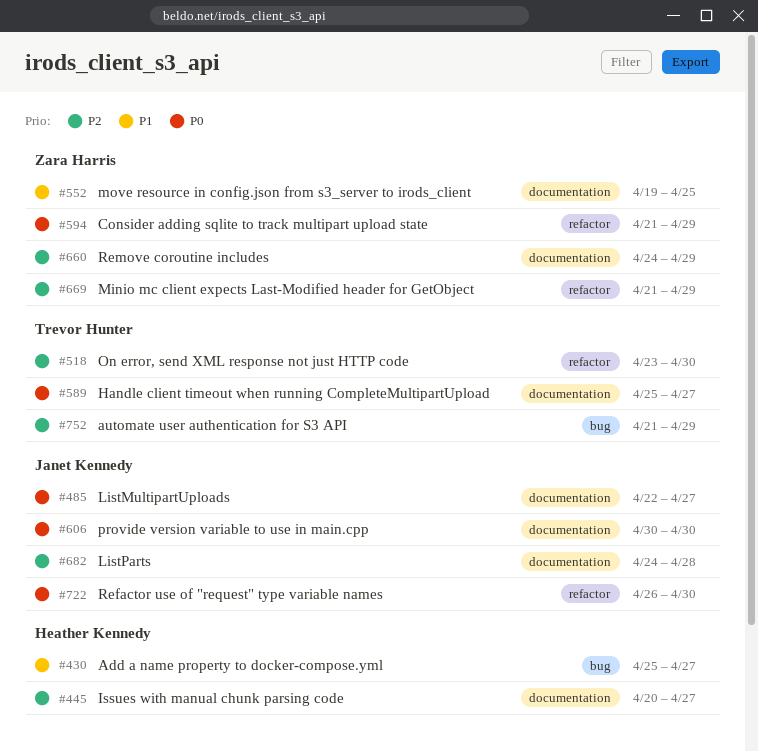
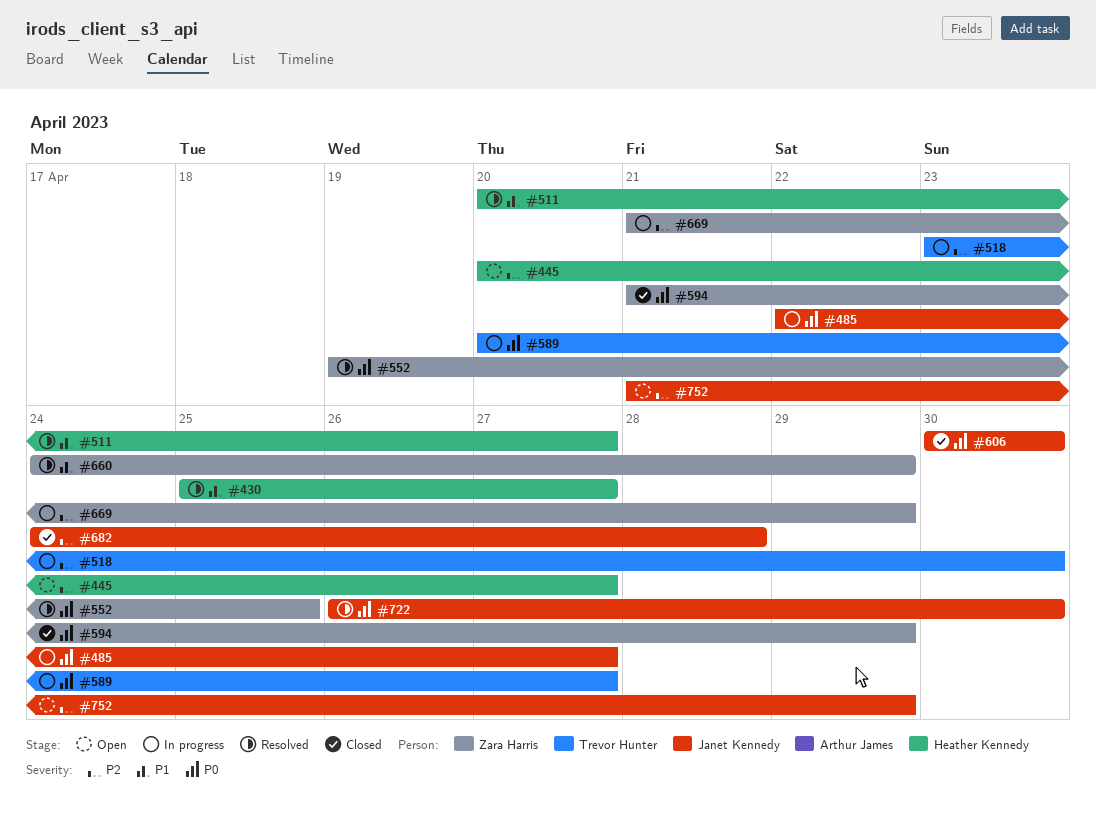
#511: none -> present
#552, priority: P1 -> P0
#589, start: Apr 25 -> Apr 20
#660, priority: P2 -> P1
#752, owner: Trevor Hunter -> Janet Kennedy

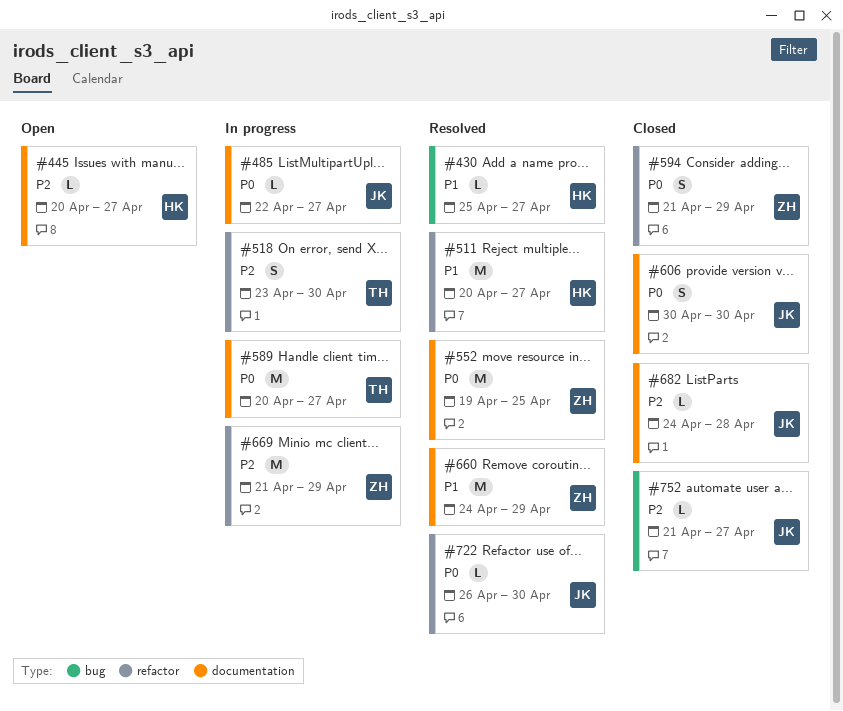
#752, status: Open -> Closed
#752, due: Apr 29 -> Apr 27

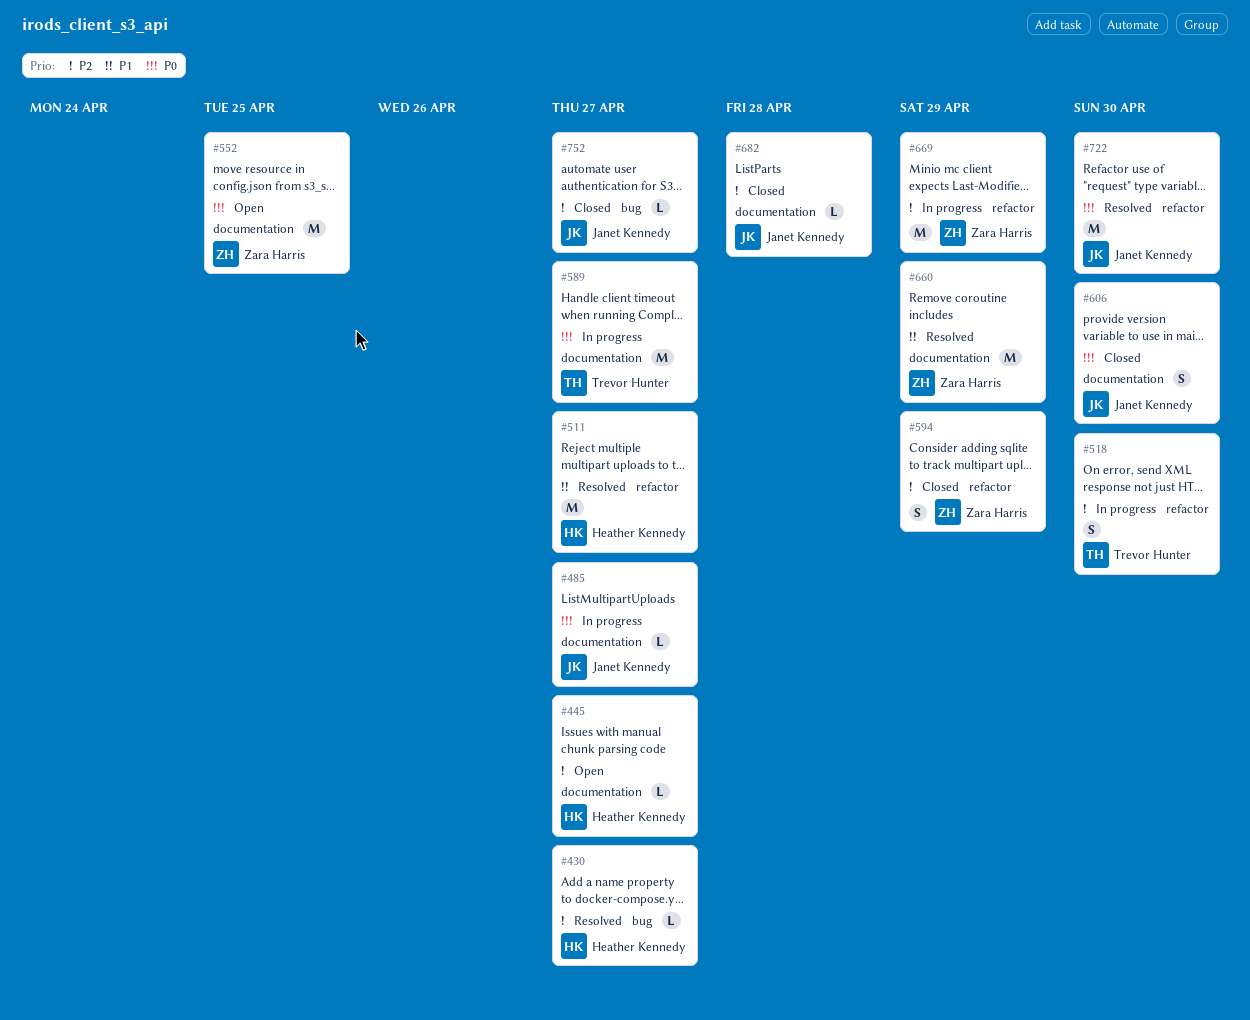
#430, priority: P1 -> P2
#552, status: Resolved -> Open
#594, priority: P0 -> P2
#722, estimate: L -> M

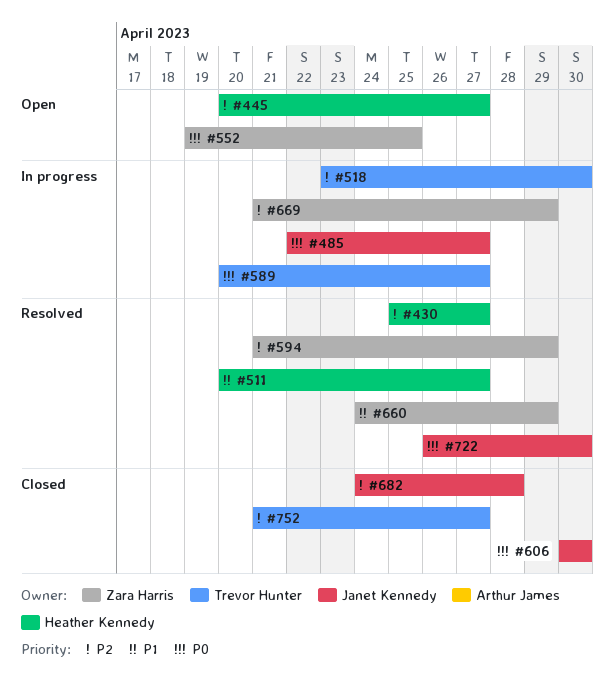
#594, status: Closed -> Resolved
#752, owner: Janet Kennedy -> Trevor Hunter

